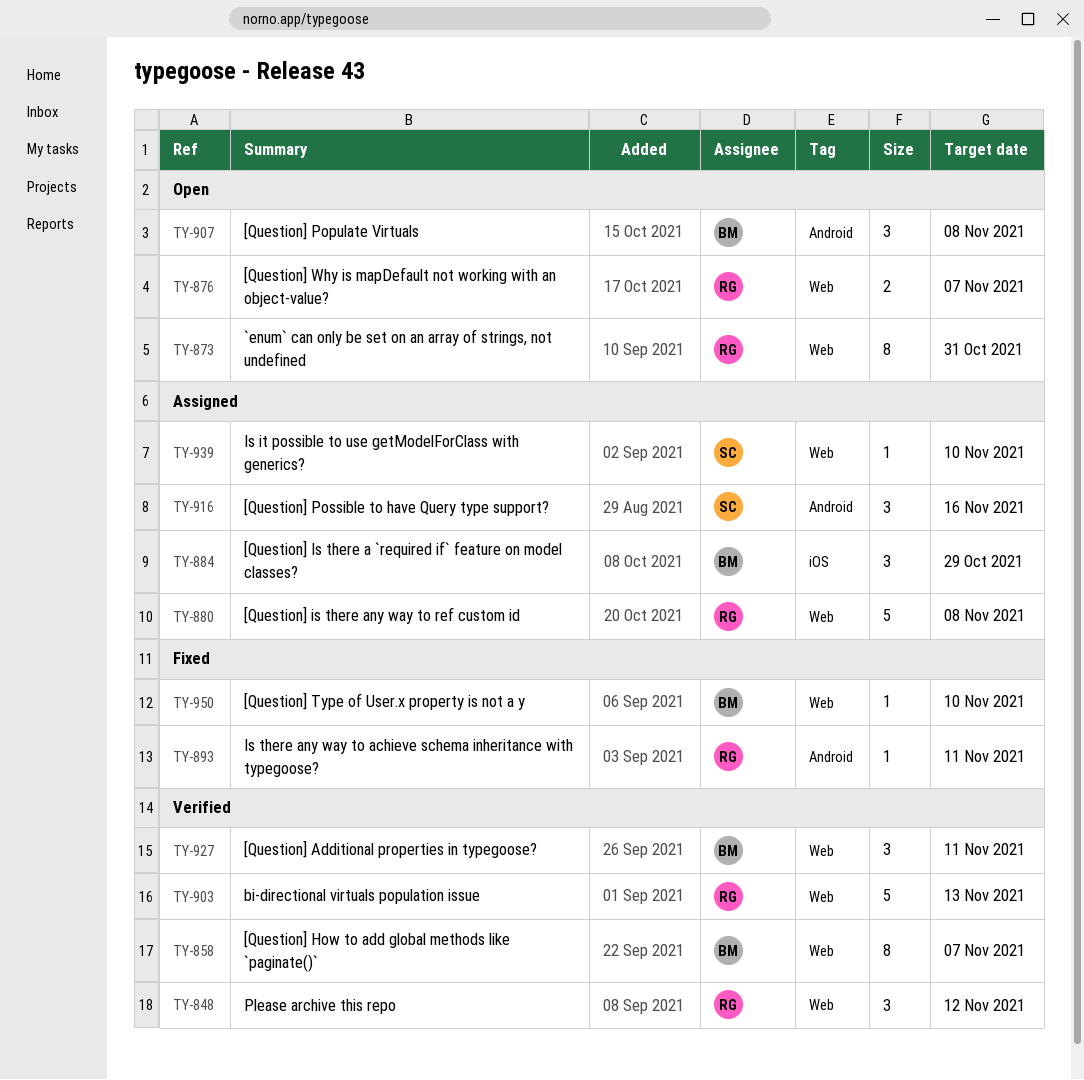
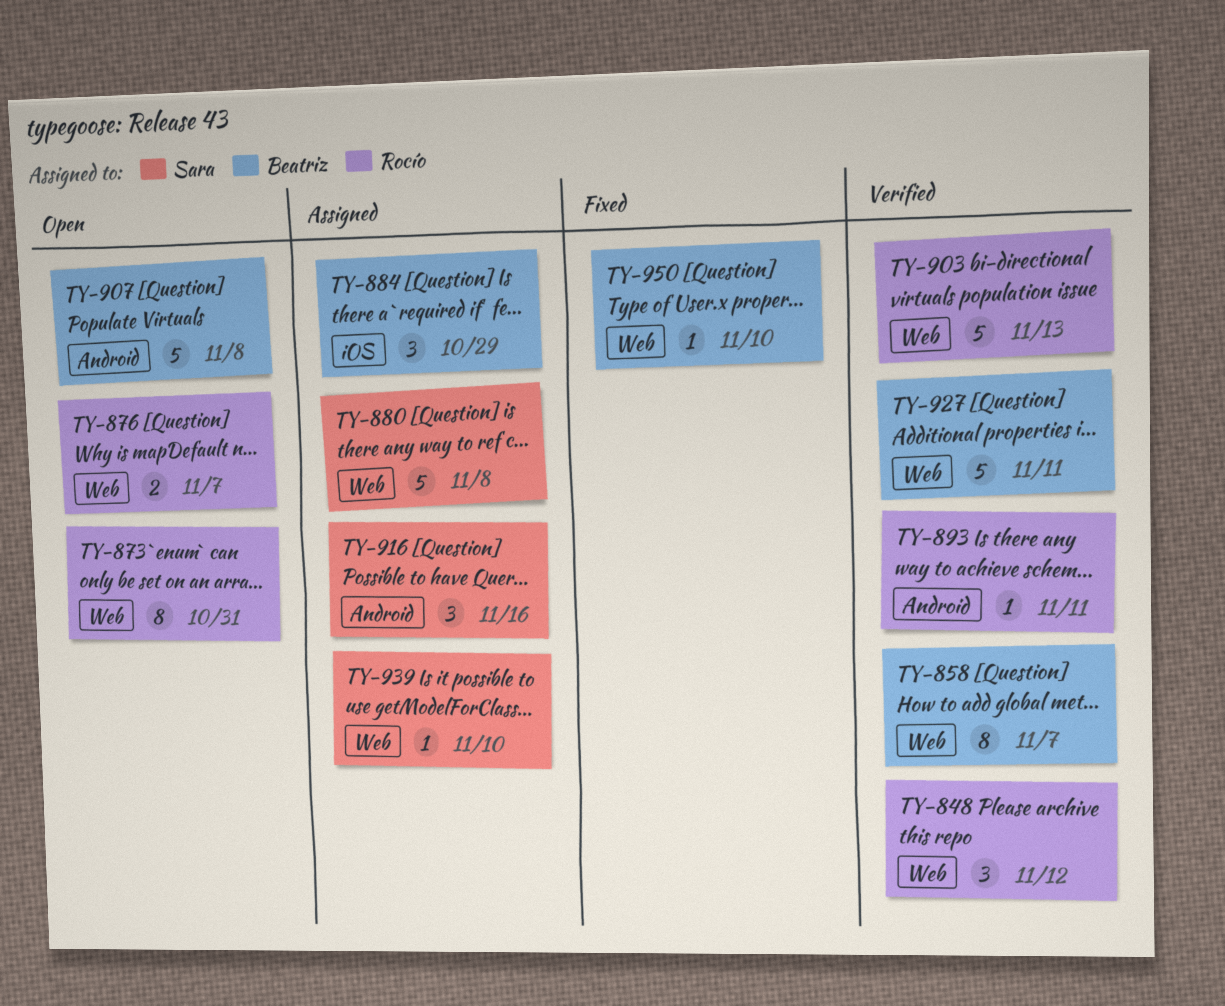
TY-880, owner: Rocío -> Sara
TY-893, status: Fixed -> Verified
TY-907, estimate: 3 -> 5
TY-927, estimate: 3 -> 5

